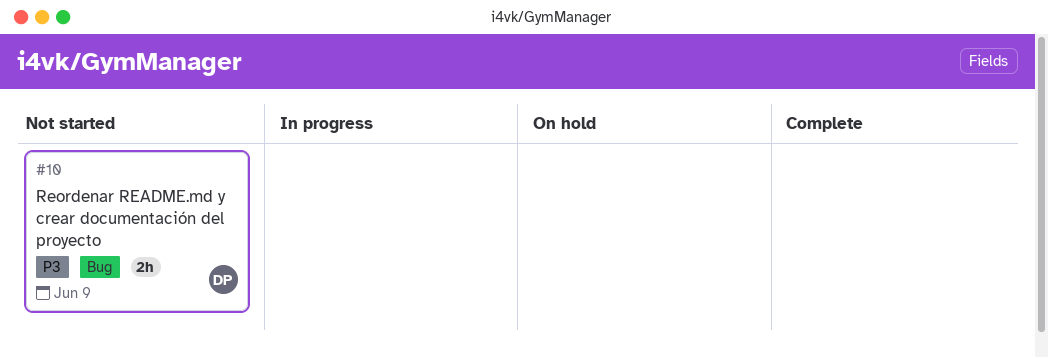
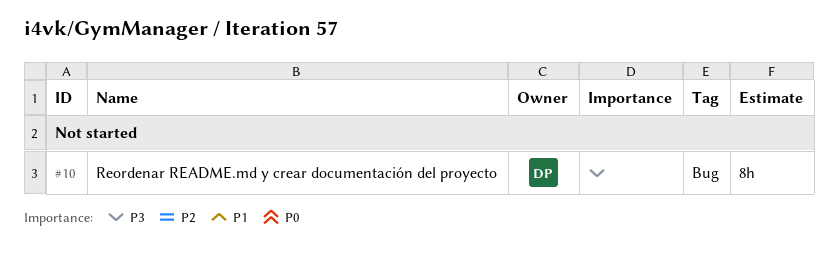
#10, estimate: 2h -> 8h

